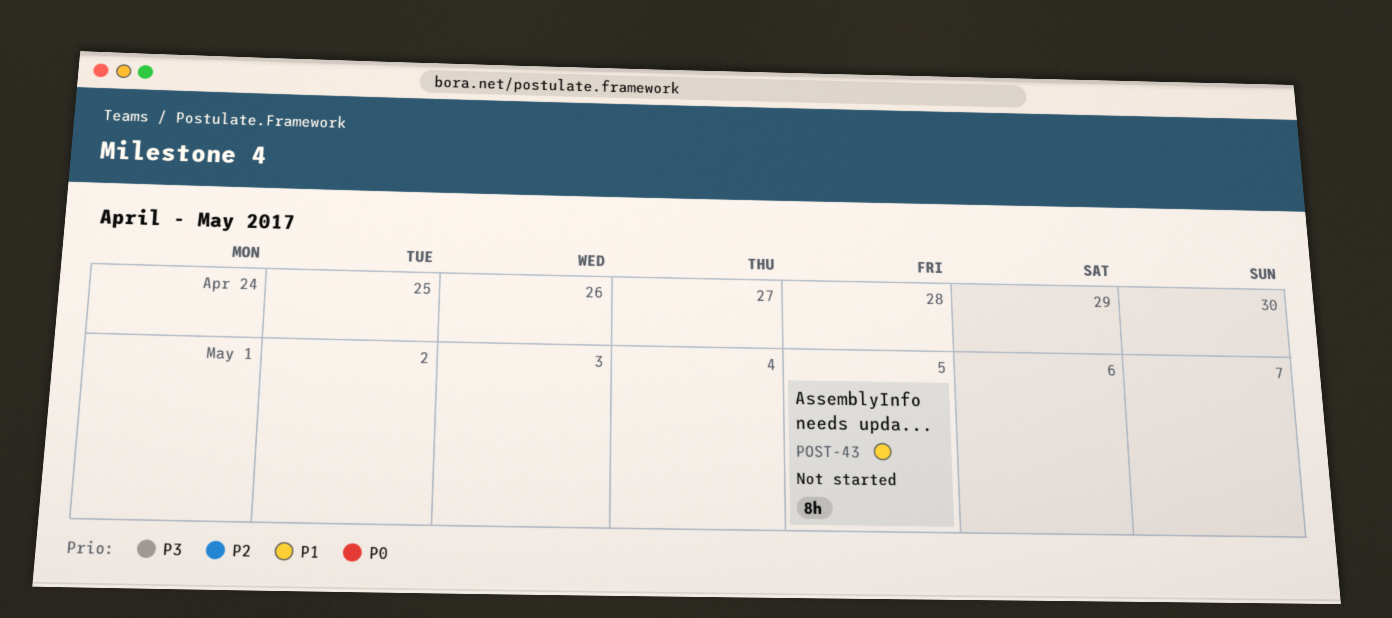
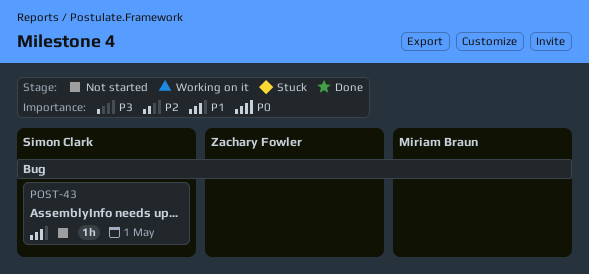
POST-43, estimate: 8h -> 1h
POST-43, due: May 5 -> May 1

